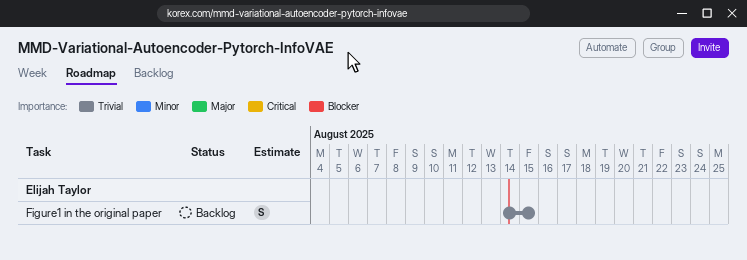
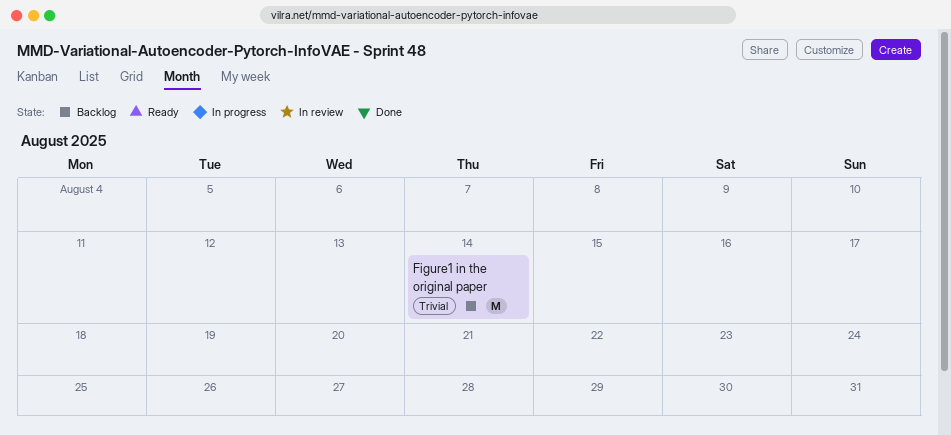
Figure1 in the original paper, estimate: S -> M
Figure1 in the original paper, due: Aug 15 -> Aug 14

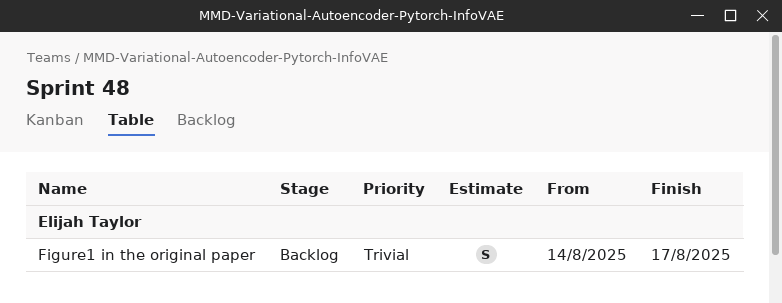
Figure1 in the original paper, estimate: M -> S
Figure1 in the original paper, due: Aug 14 -> Aug 17

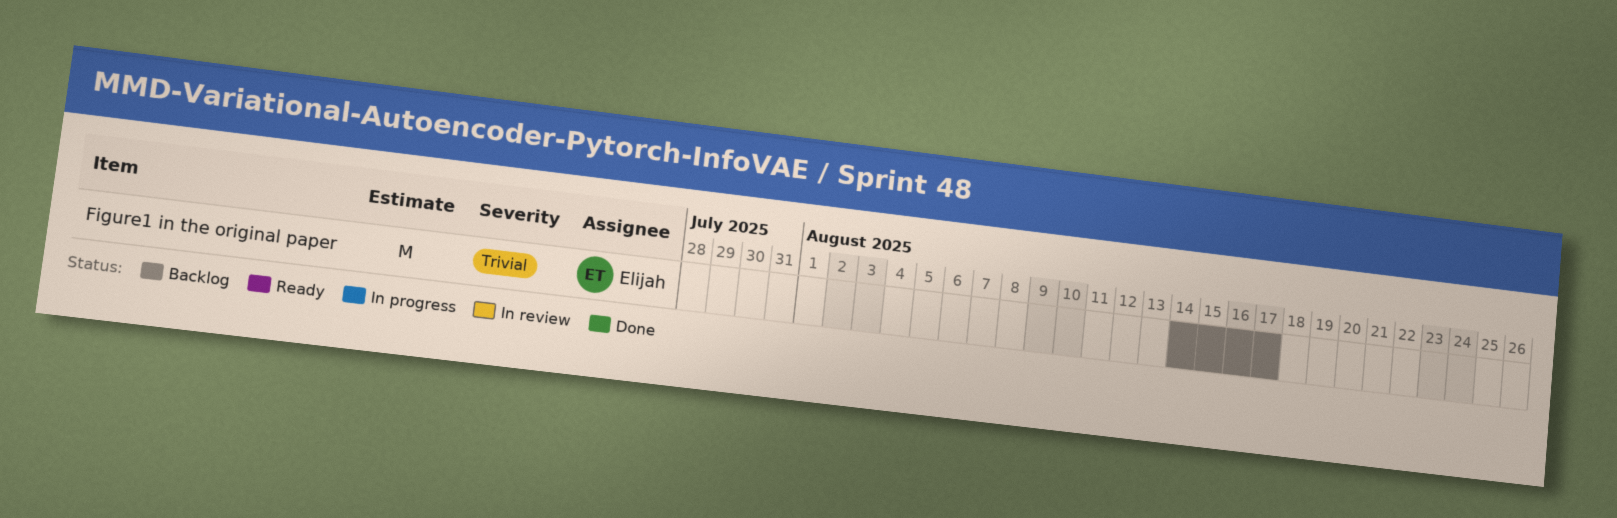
Figure1 in the original paper, estimate: S -> M

